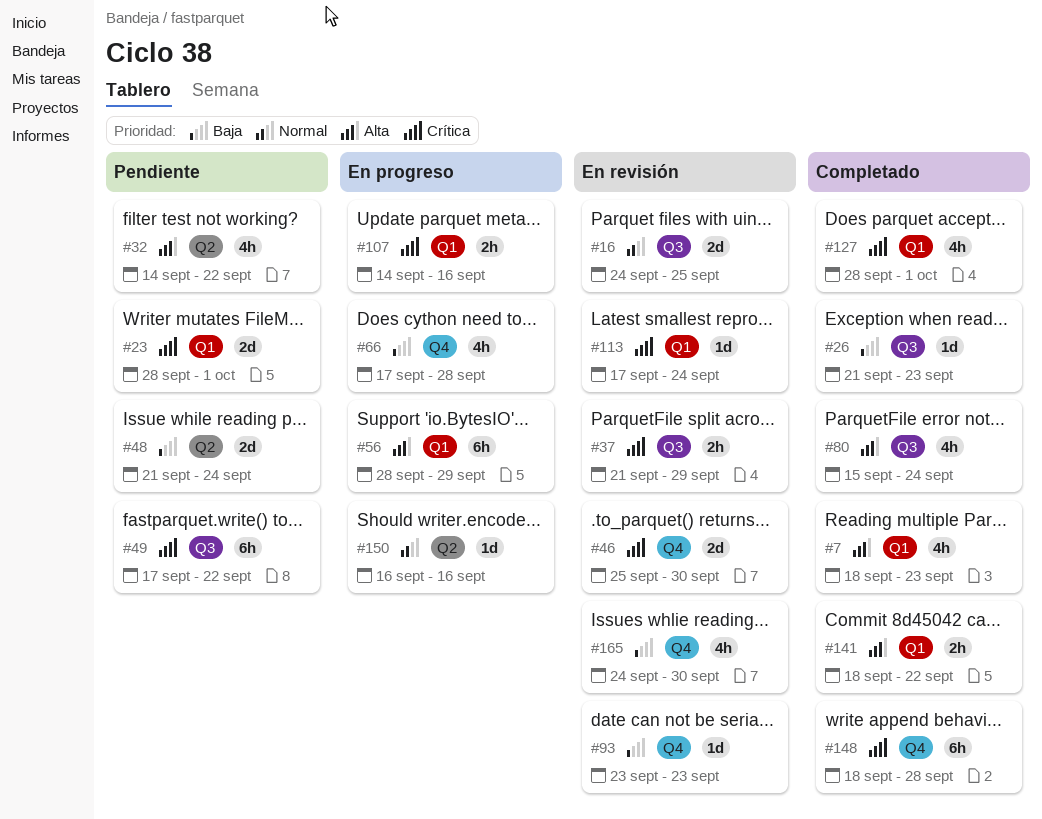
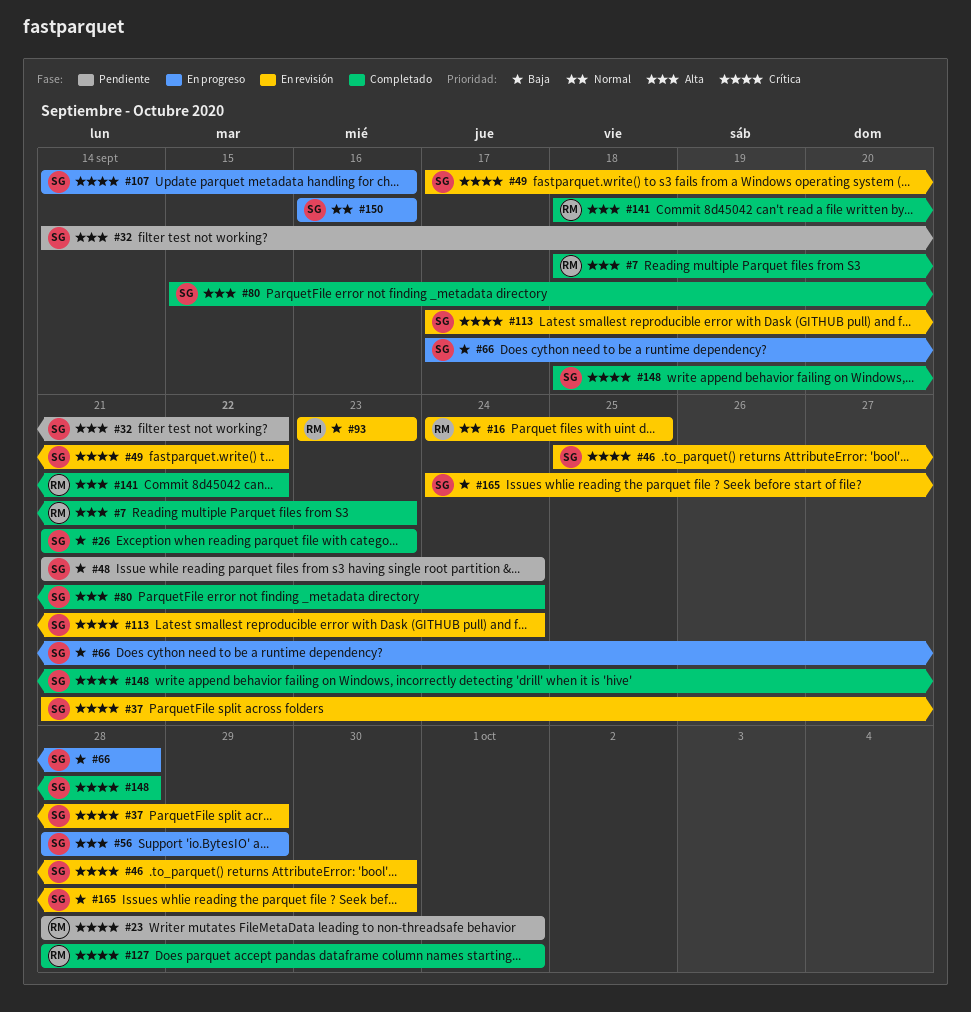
#49, status: Pendiente -> En revisión

